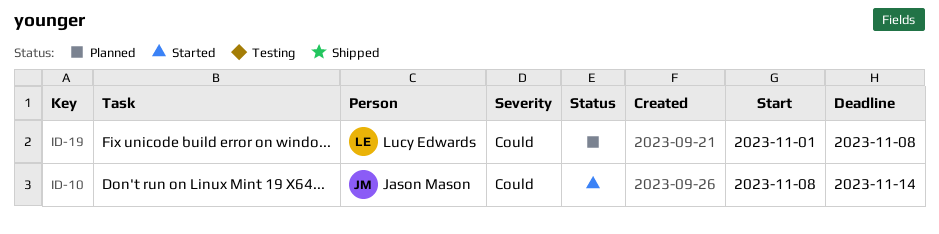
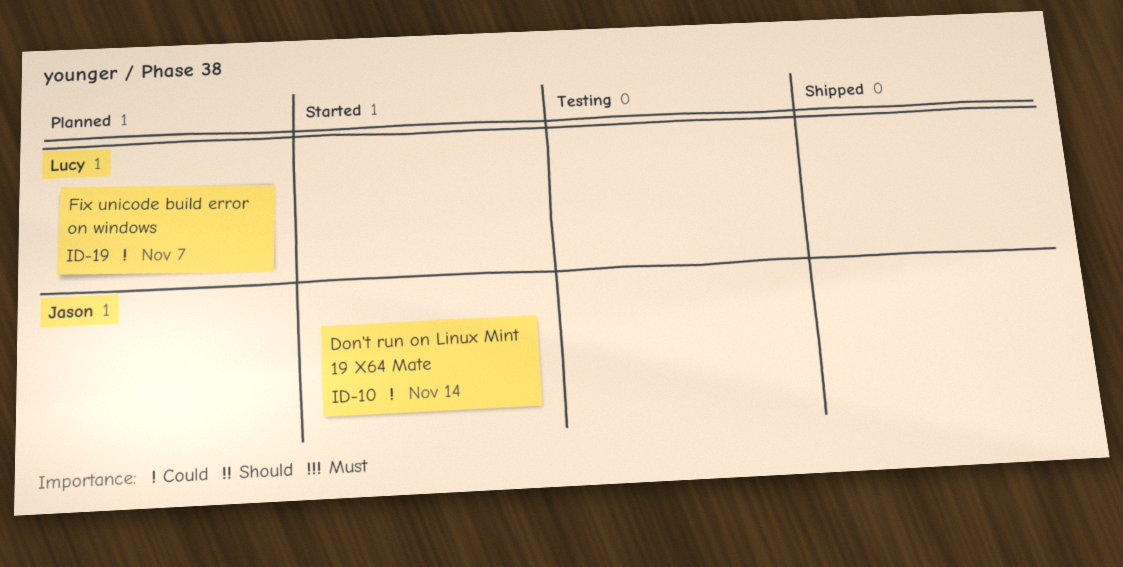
ID-19, due: Nov 8 -> Nov 7

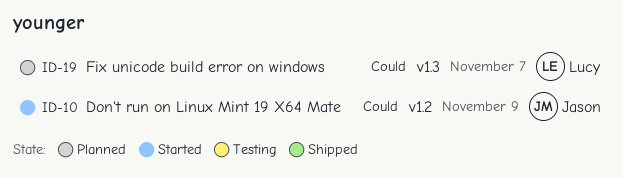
ID-10, due: Nov 14 -> Nov 9

